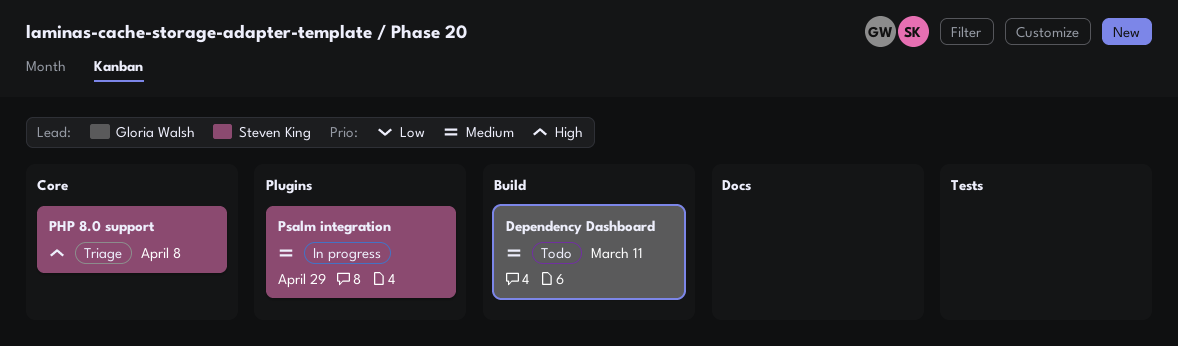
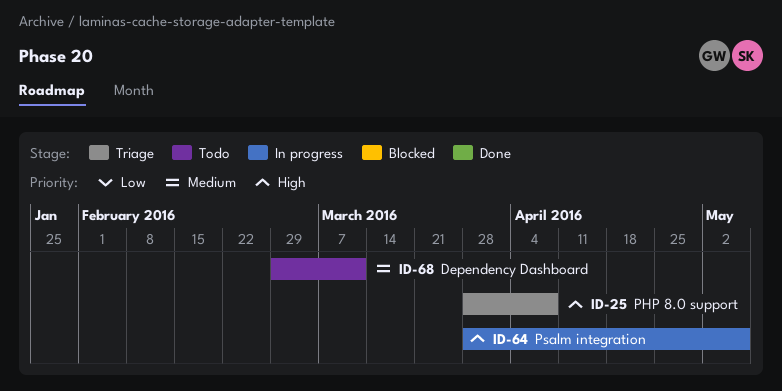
Psalm integration, priority: Medium -> High
Psalm integration, due: Apr 29 -> May 6

